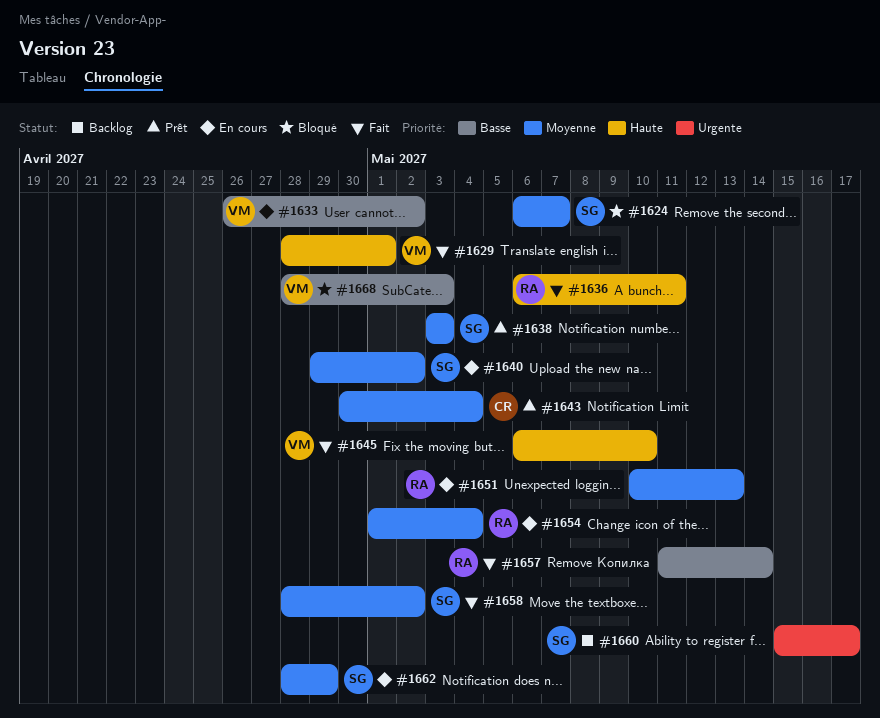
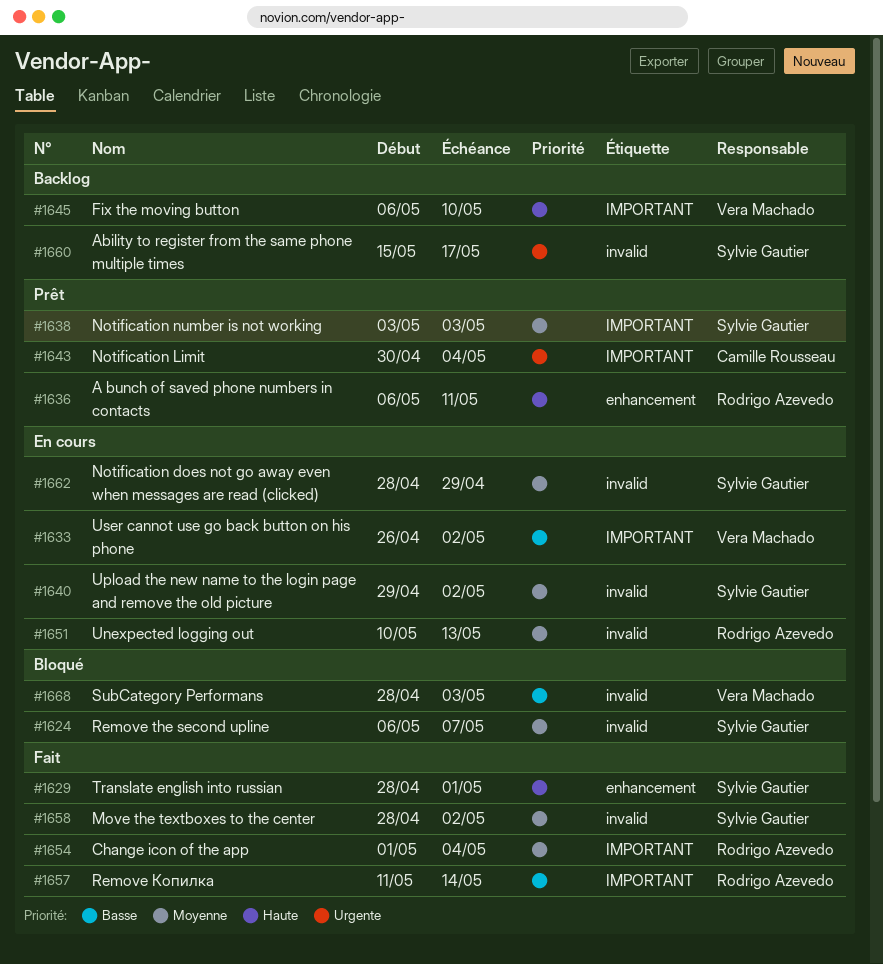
#1629, owner: Vera Machado -> Sylvie Gautier
#1636, status: Fait -> Prêt
#1643, priority: Moyenne -> Urgente
#1645, status: Fait -> Backlog
#1654, status: En cours -> Fait

